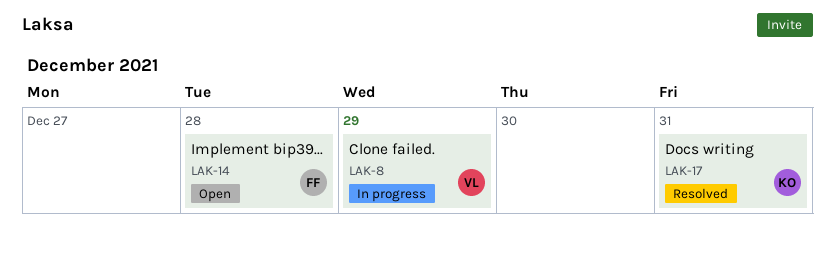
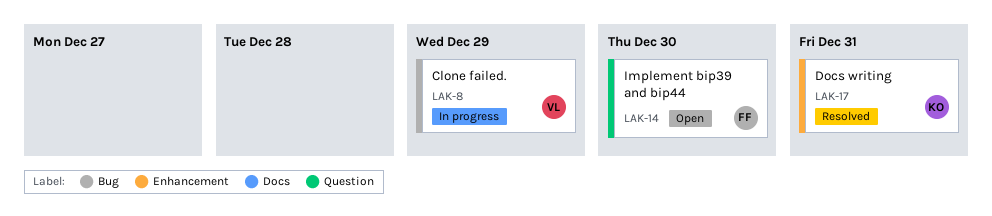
LAK-14, due: Dec 28 -> Dec 30

